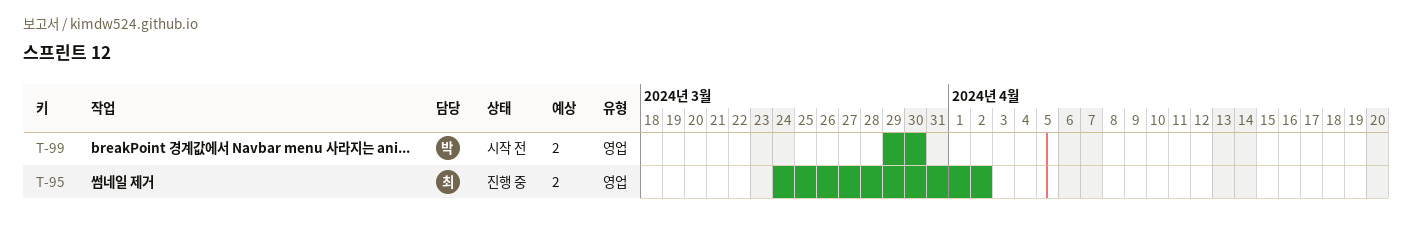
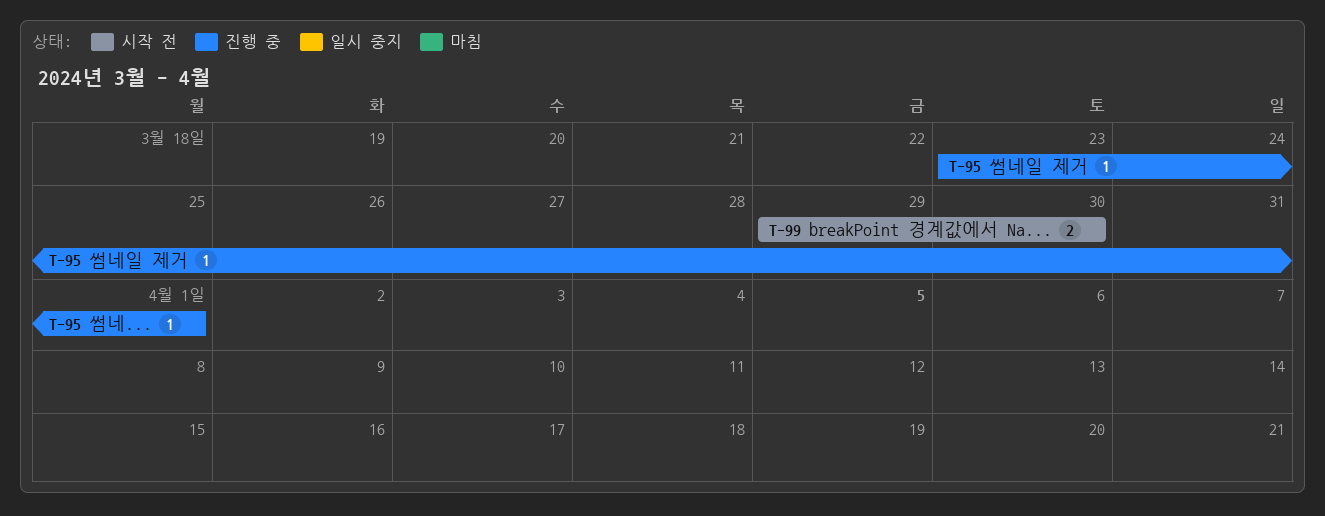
T-95, estimate: 2 -> 1
T-95, start: Mar 24 -> Mar 23
T-95, due: Apr 2 -> Apr 1

